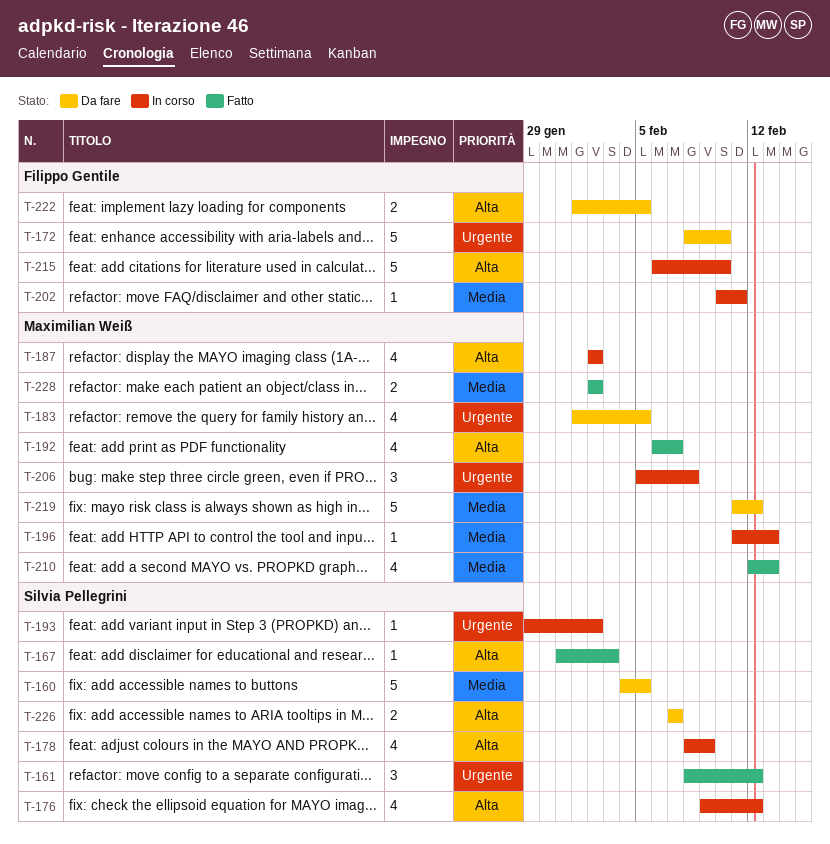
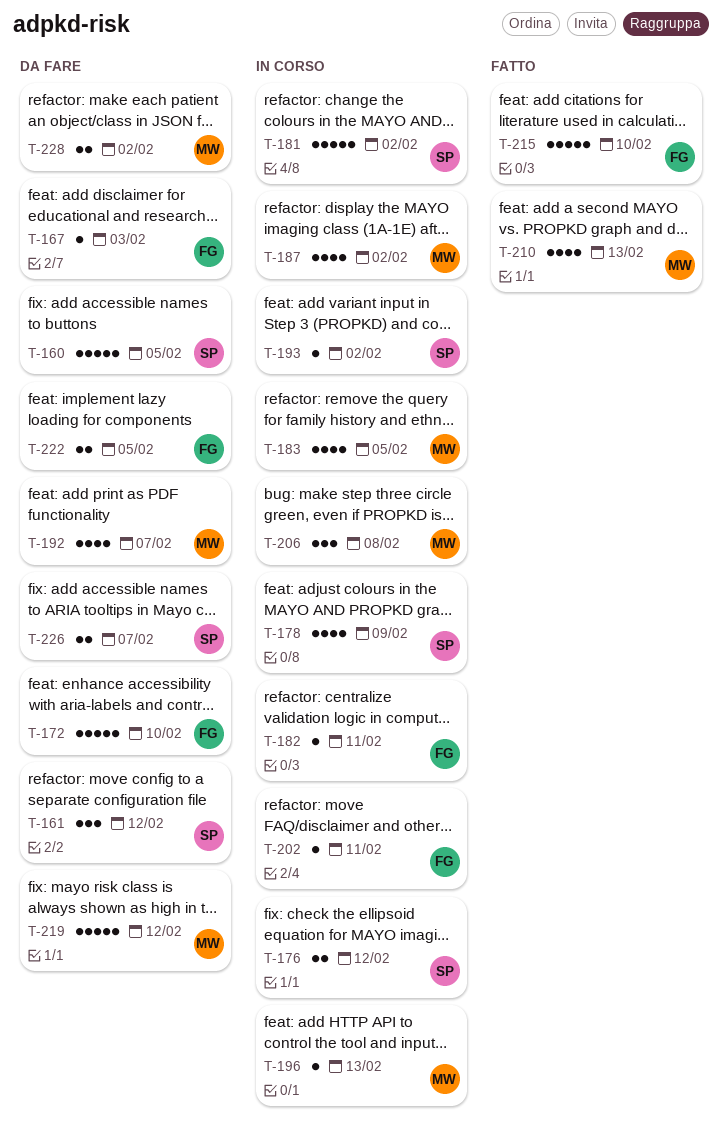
T-161, status: Fatto -> Da fare
T-167, status: Fatto -> Da fare
T-167, owner: Silvia Pellegrini -> Filippo Gentile
T-176, estimate: 4 -> 2
T-181: none -> present
T-182: none -> present
T-183, status: Da fare -> In corso
T-192, status: Fatto -> Da fare
T-215, status: In corso -> Fatto
T-228, status: Fatto -> Da fare

